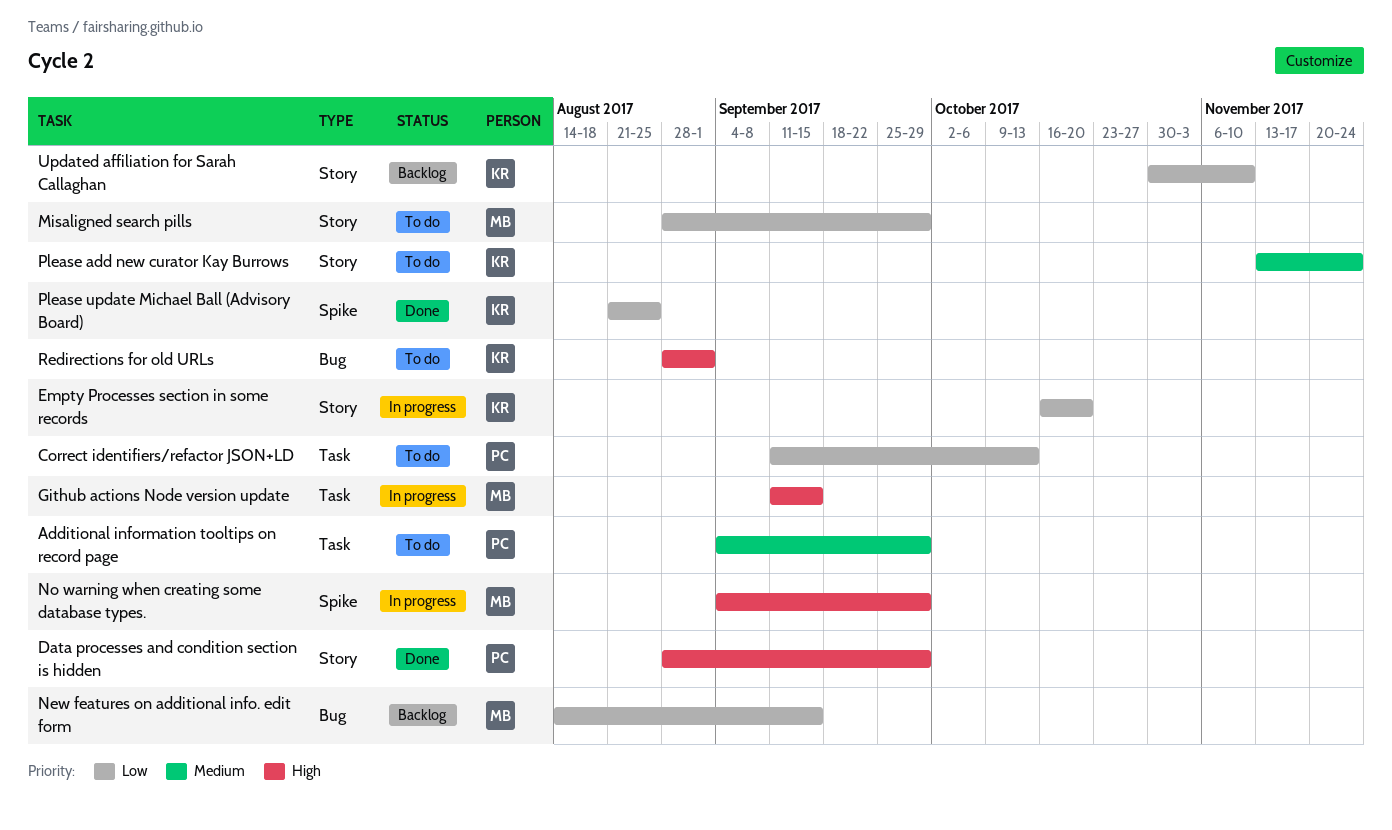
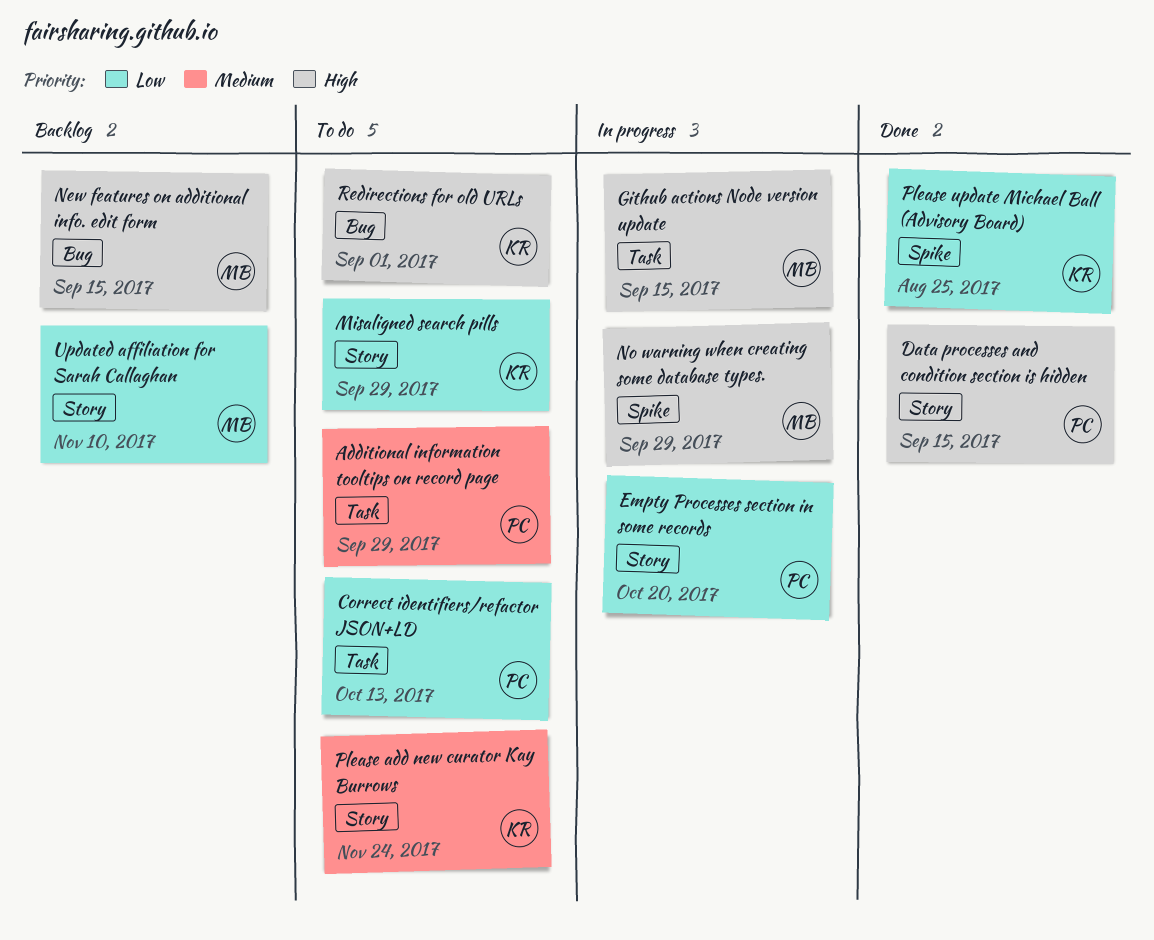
Data processes and condition section is hidden, due: Sep 29 -> Sep 15
Empty Processes section in some records, owner: KR -> PC
Misaligned search pills, owner: MB -> KR
New features on additional info. edit form, priority: Low -> High
Updated affiliation for Sarah Callaghan, owner: KR -> MB

